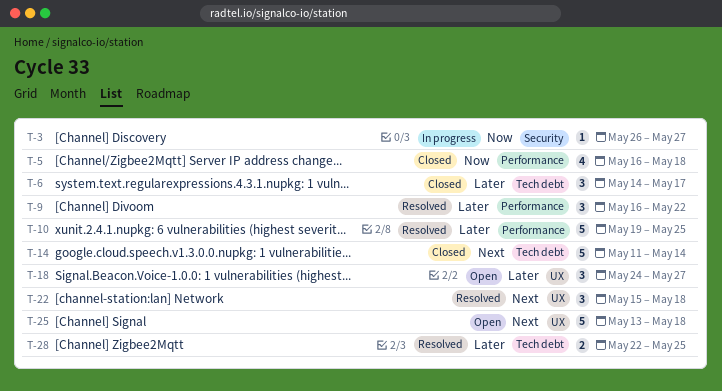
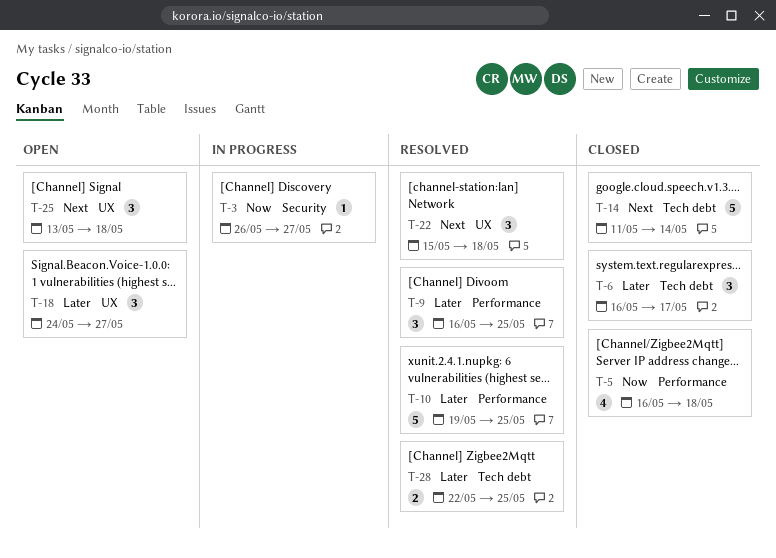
T-6, start: May 14 -> May 16
T-9, due: May 22 -> May 25
T-25, estimate: 5 -> 3

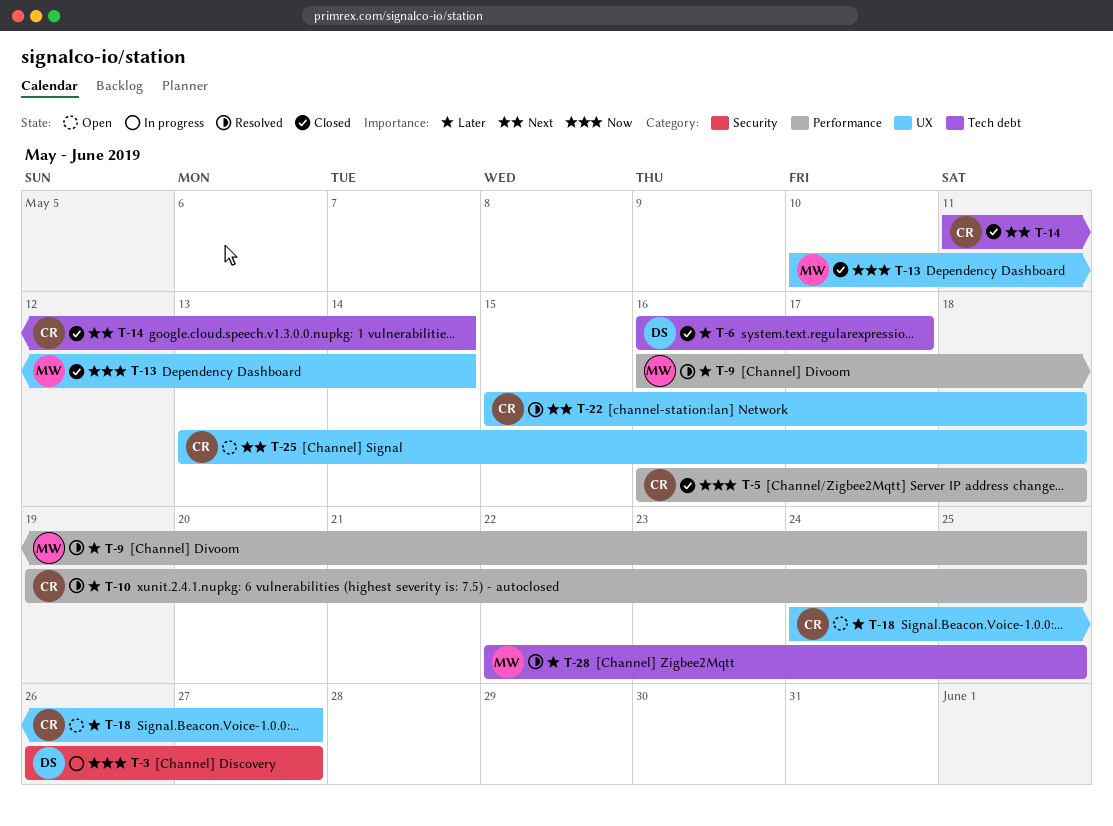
T-13: none -> present

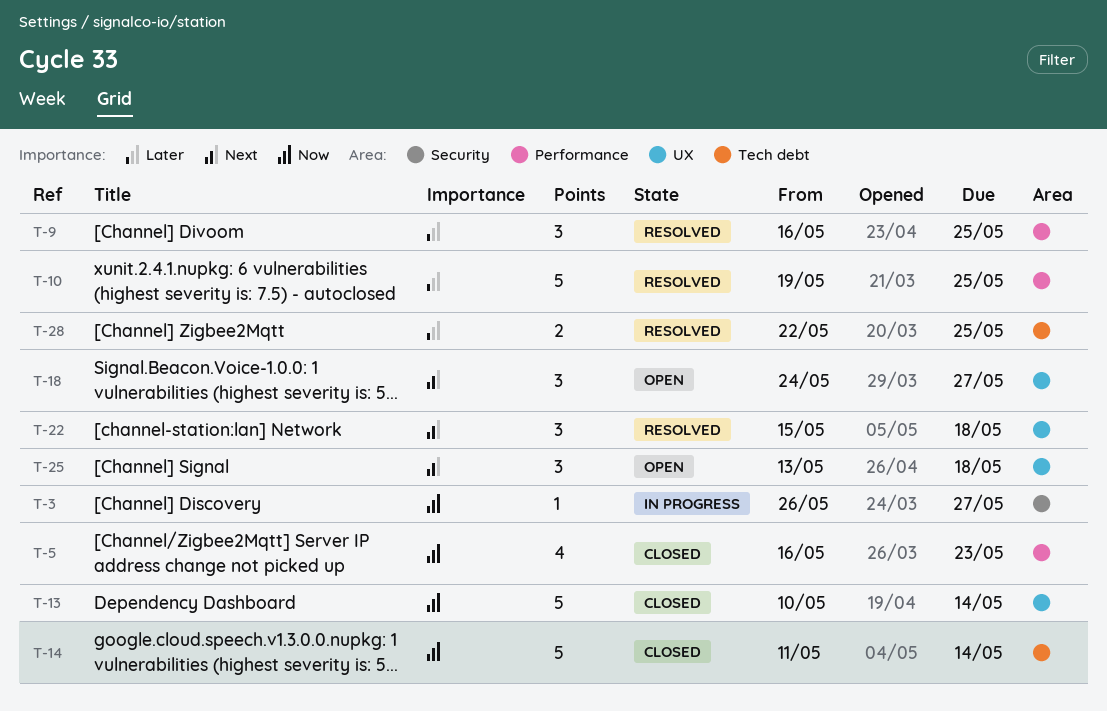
T-5, due: May 18 -> May 23
T-6: present -> none
T-14, priority: Next -> Now
T-18, priority: Later -> Next

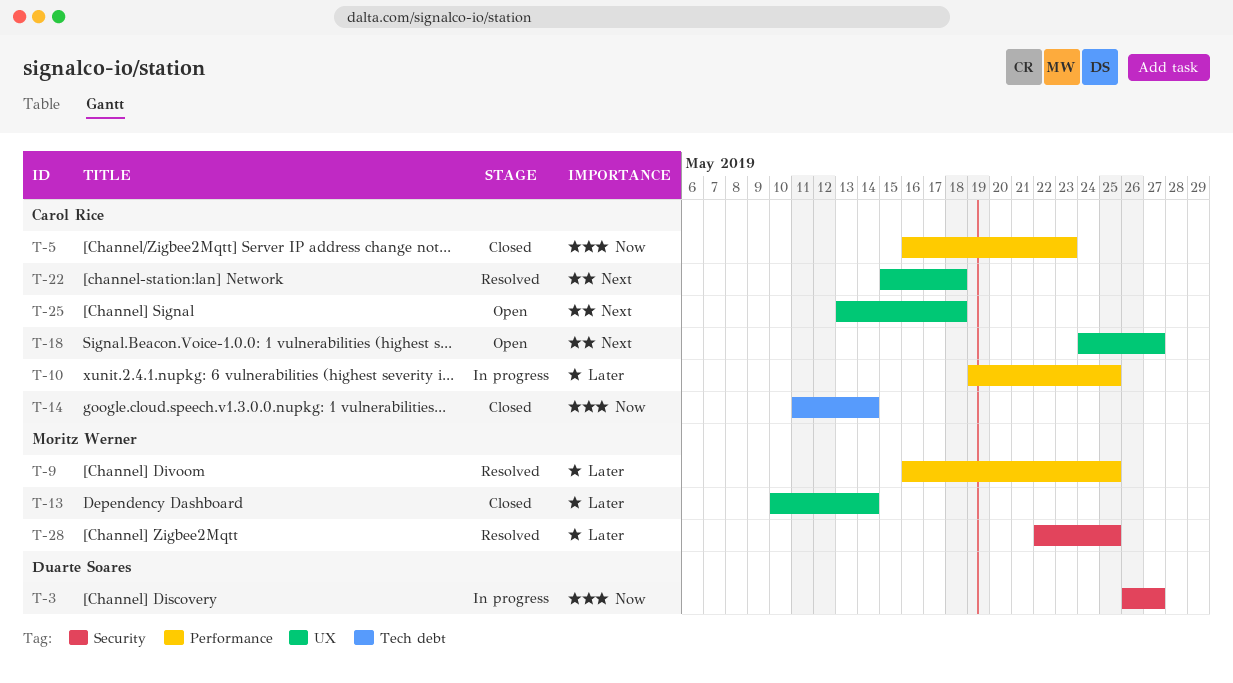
T-10, status: Resolved -> In progress
T-13, priority: Now -> Later
T-28, label: Tech debt -> Security

